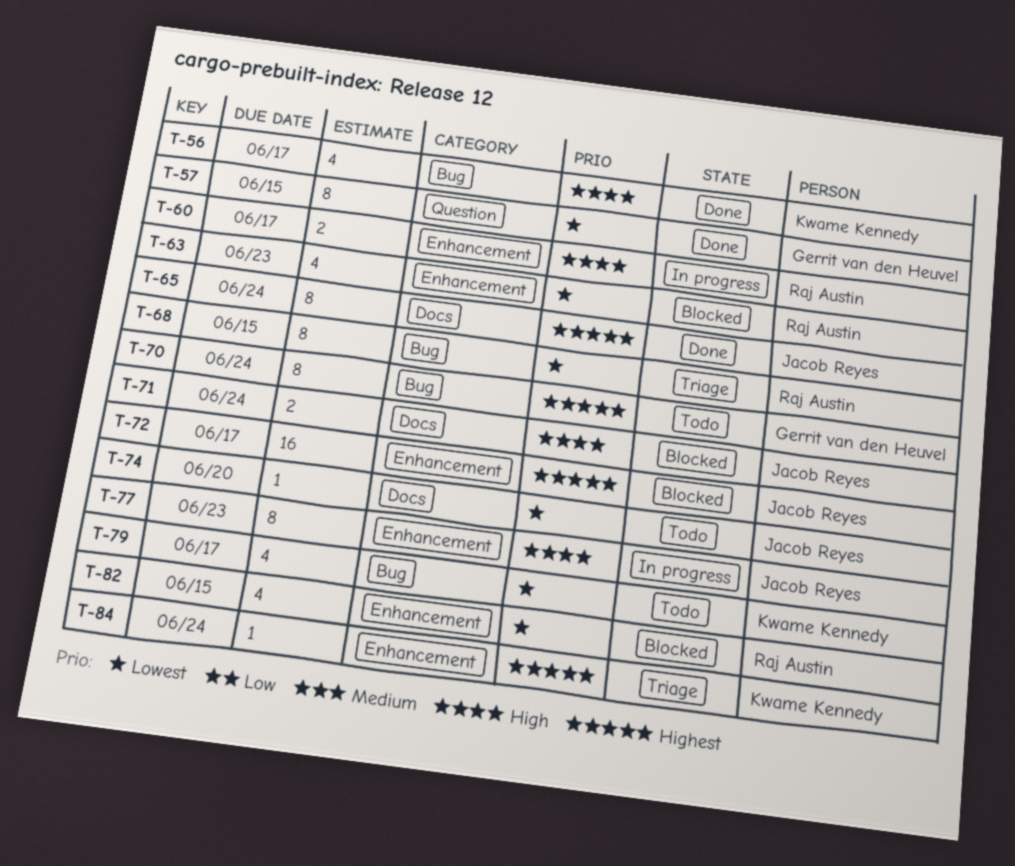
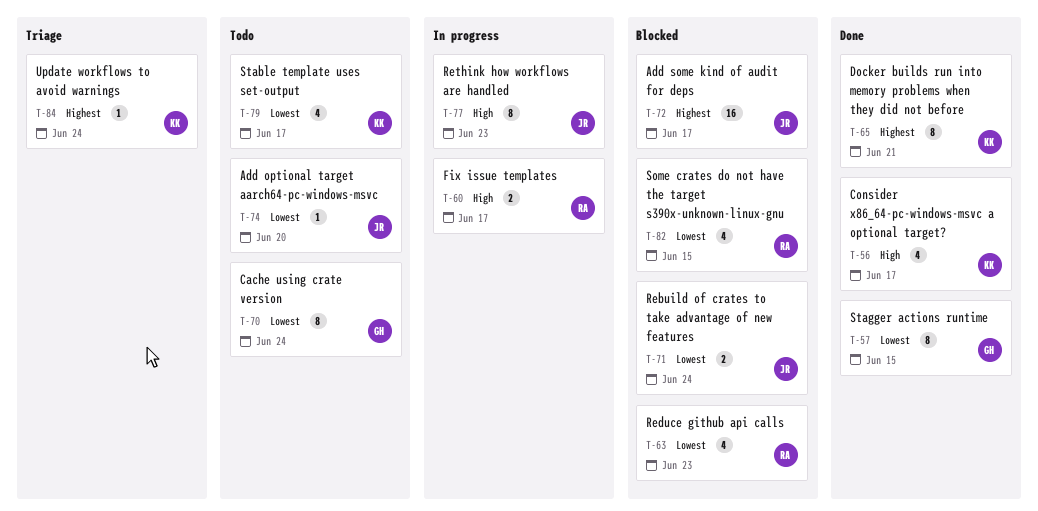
T-65, owner: Jacob Reyes -> Kwame Kennedy
T-65, due: Jun 24 -> Jun 21
T-68: present -> none
T-70, priority: Highest -> Lowest
T-71, priority: High -> Lowest

